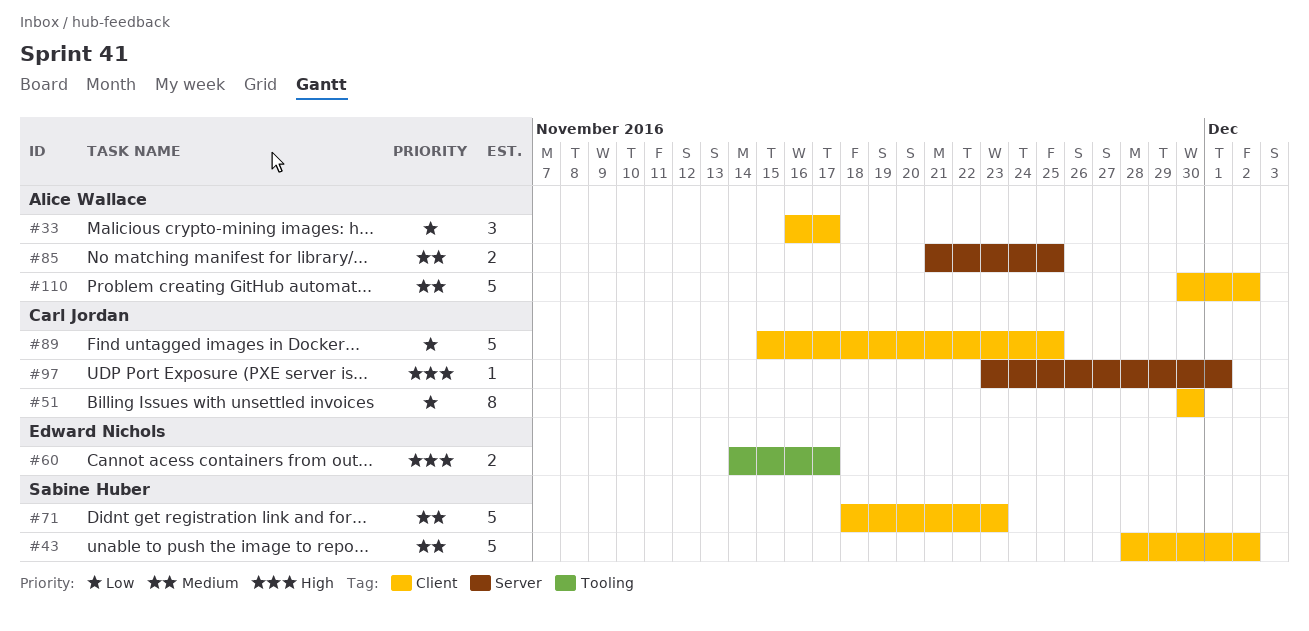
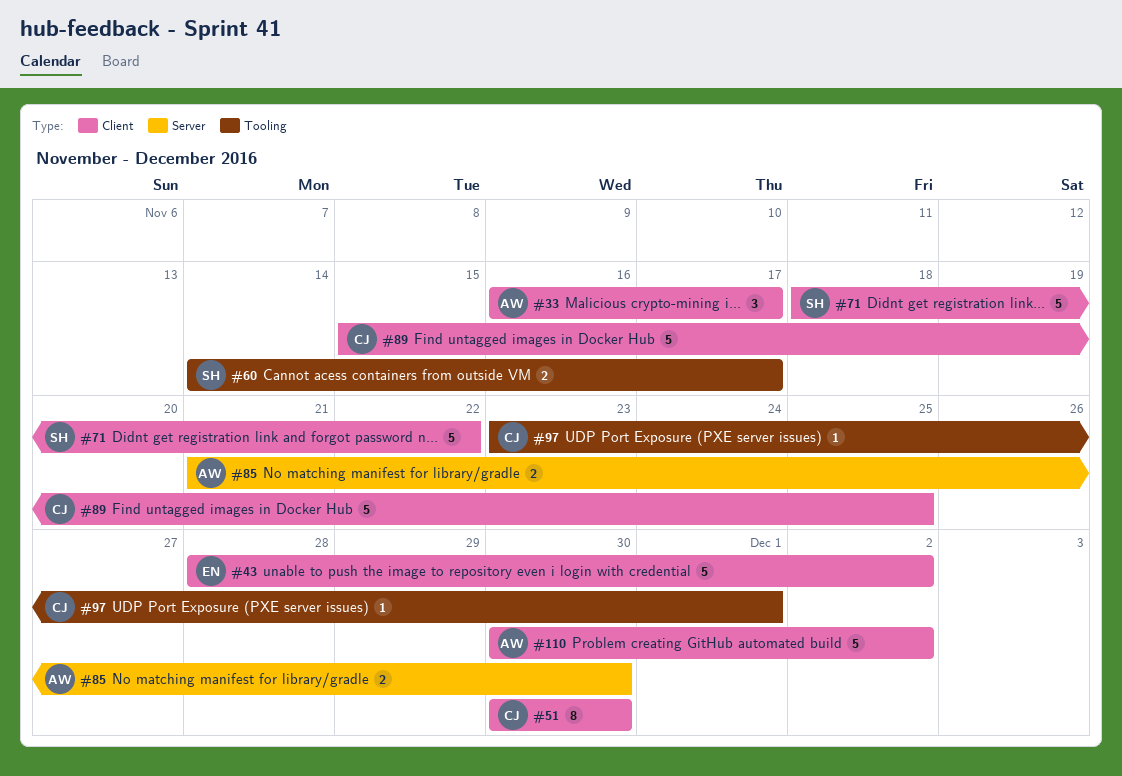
#43, owner: Sabine Huber -> Edward Nichols
#60, owner: Edward Nichols -> Sabine Huber
#71, due: Nov 23 -> Nov 22
#85, due: Nov 25 -> Nov 30
#97, label: Server -> Tooling

